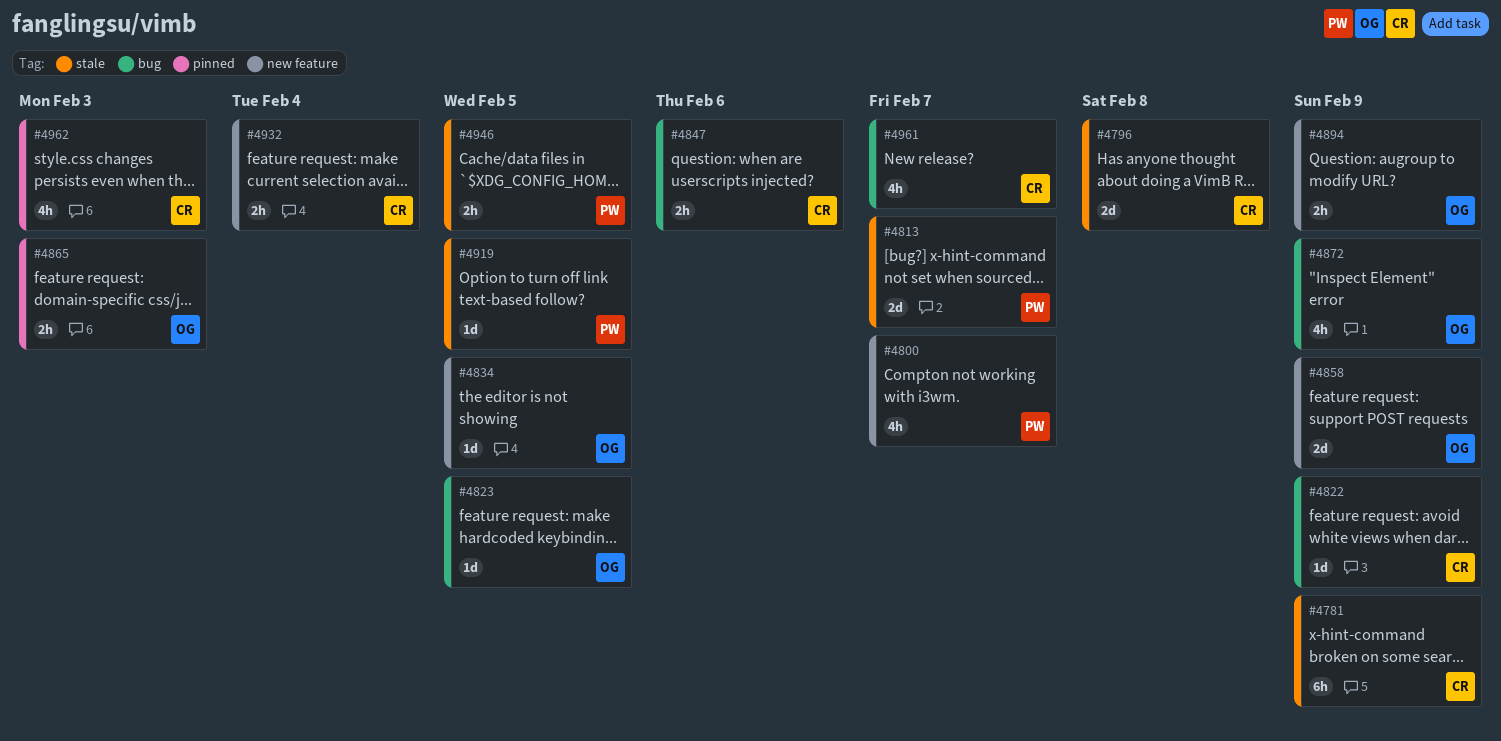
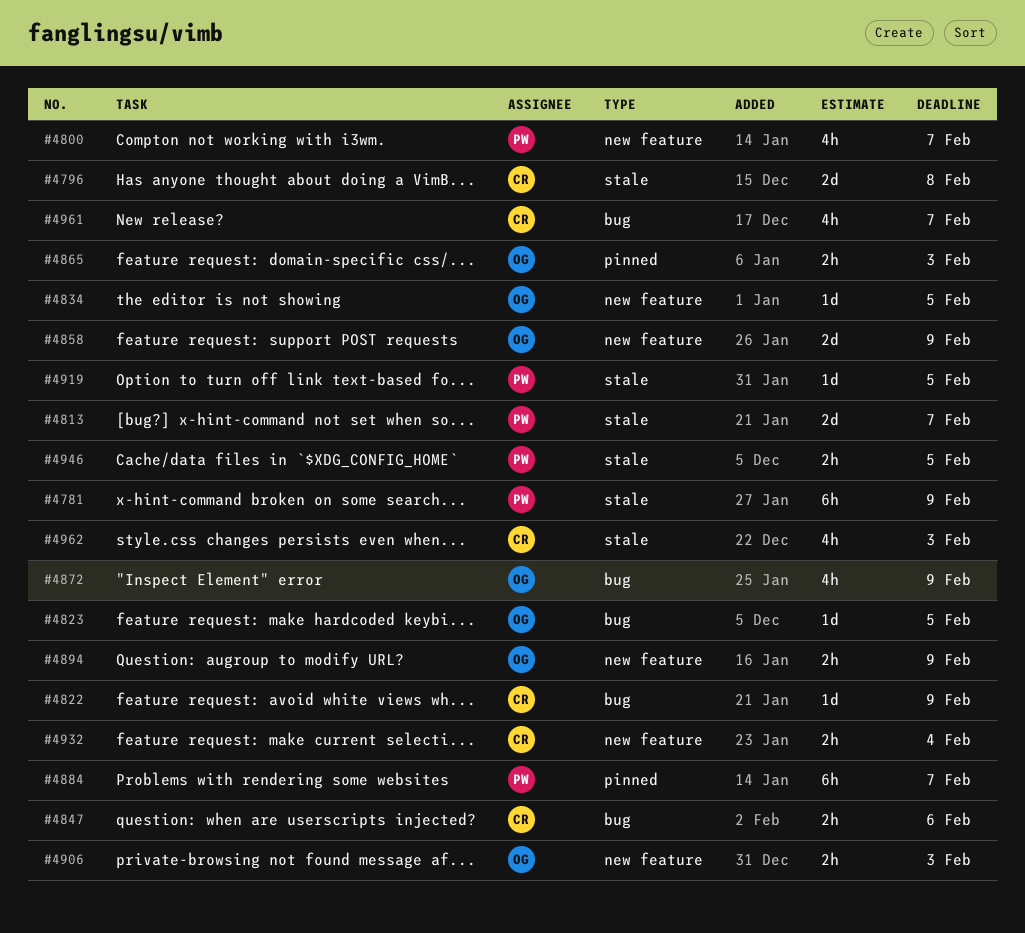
#4781, owner: CR -> PW
#4884: none -> present
#4906: none -> present
#4962, label: pinned -> stale

